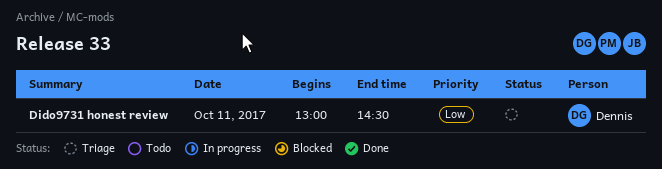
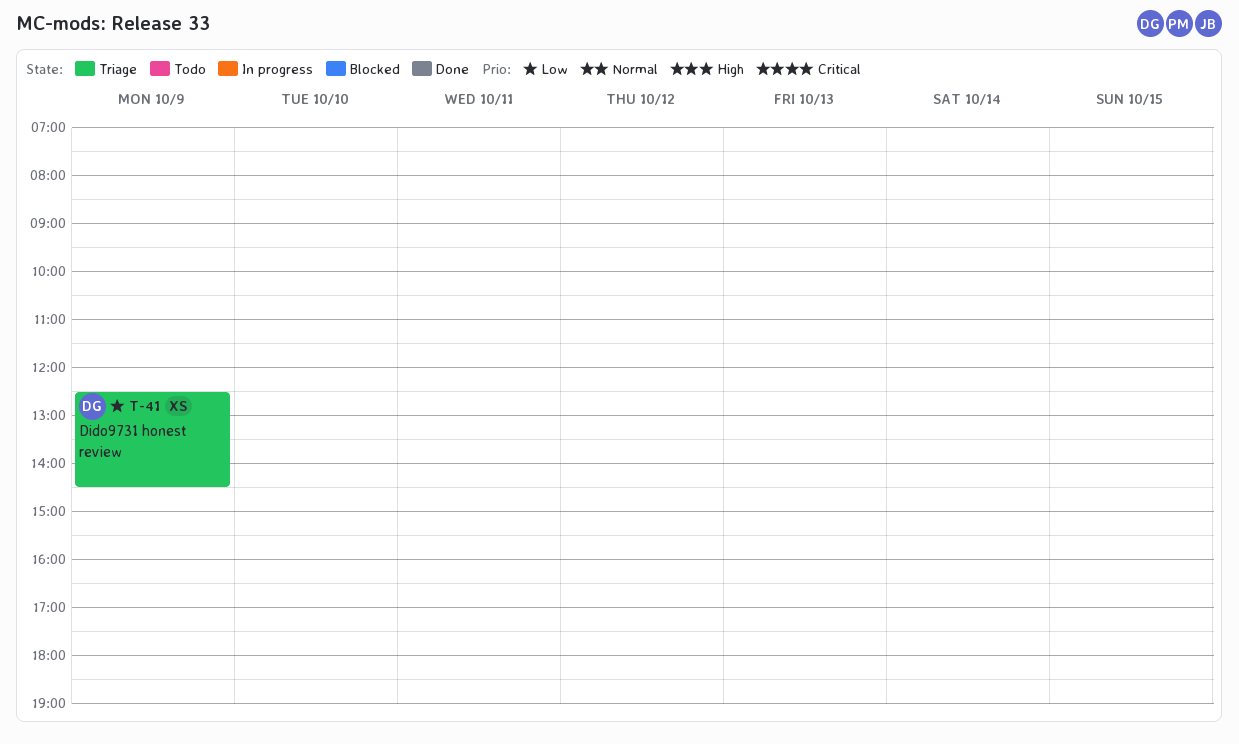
Dido9731 honest review, day: Oct 11 -> Oct 9
Dido9731 honest review, begins: 13:00 -> 12:30

